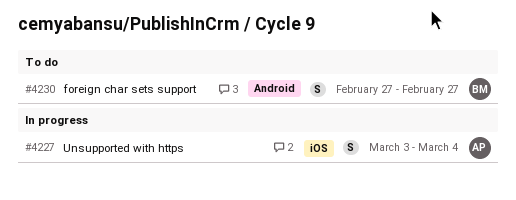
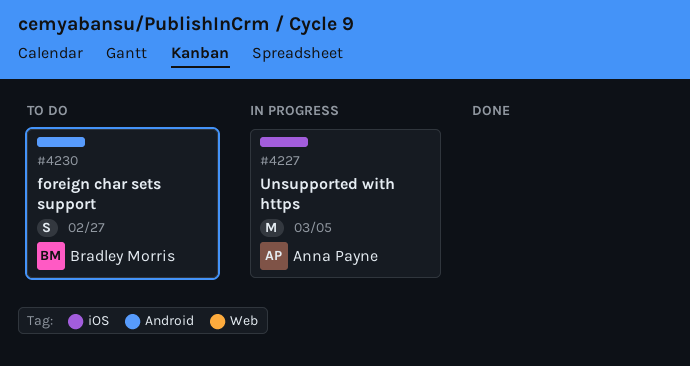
#4227, estimate: S -> M
#4227, due: Mar 4 -> Mar 5

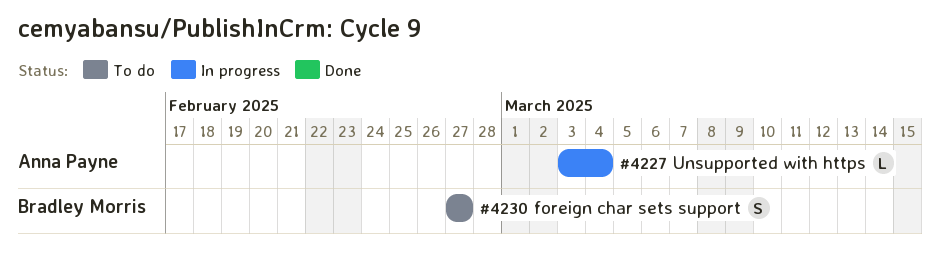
#4227, estimate: M -> L
#4227, due: Mar 5 -> Mar 4

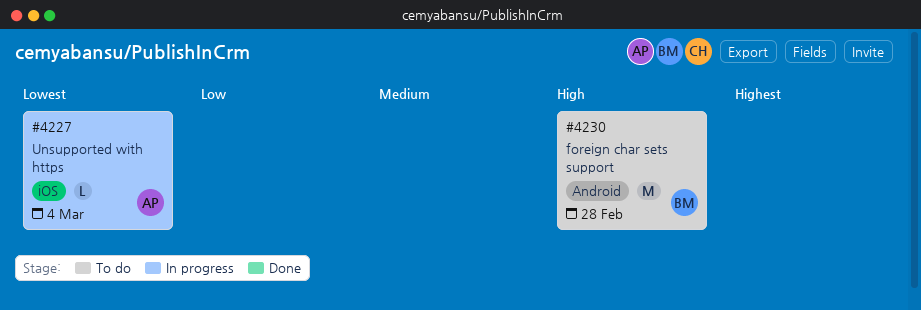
#4230, estimate: S -> M
#4230, due: Feb 27 -> Feb 28

